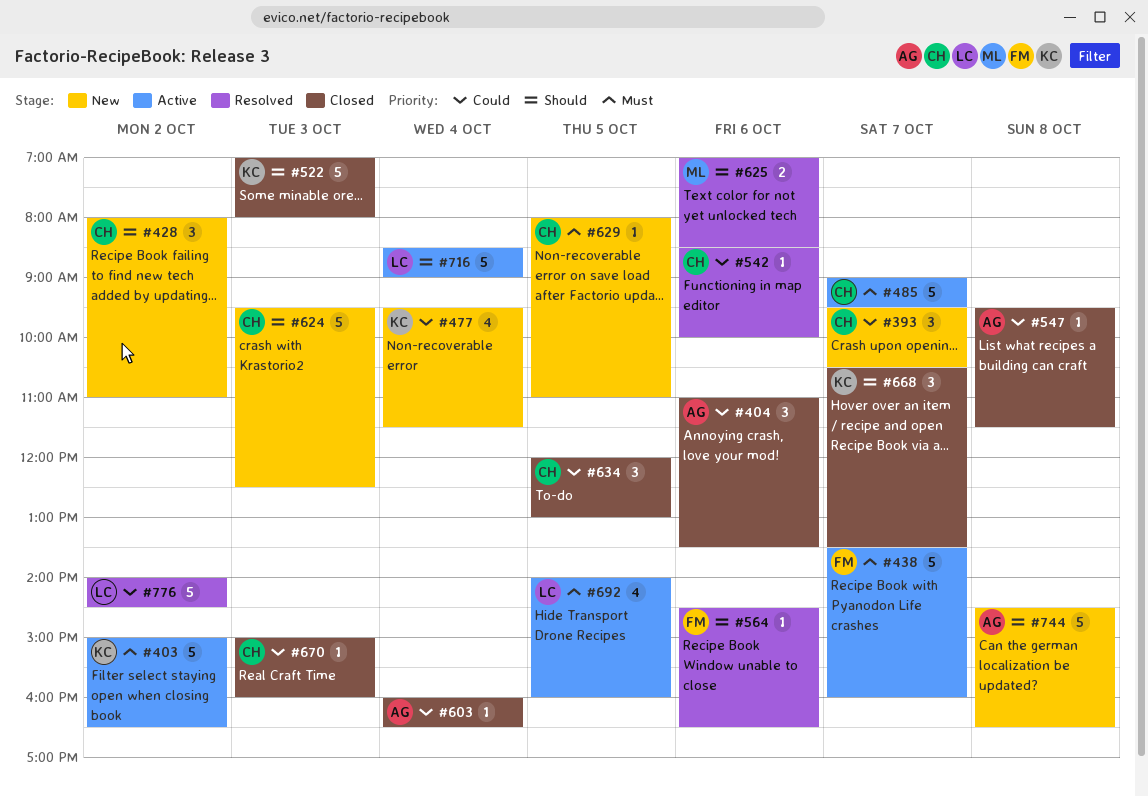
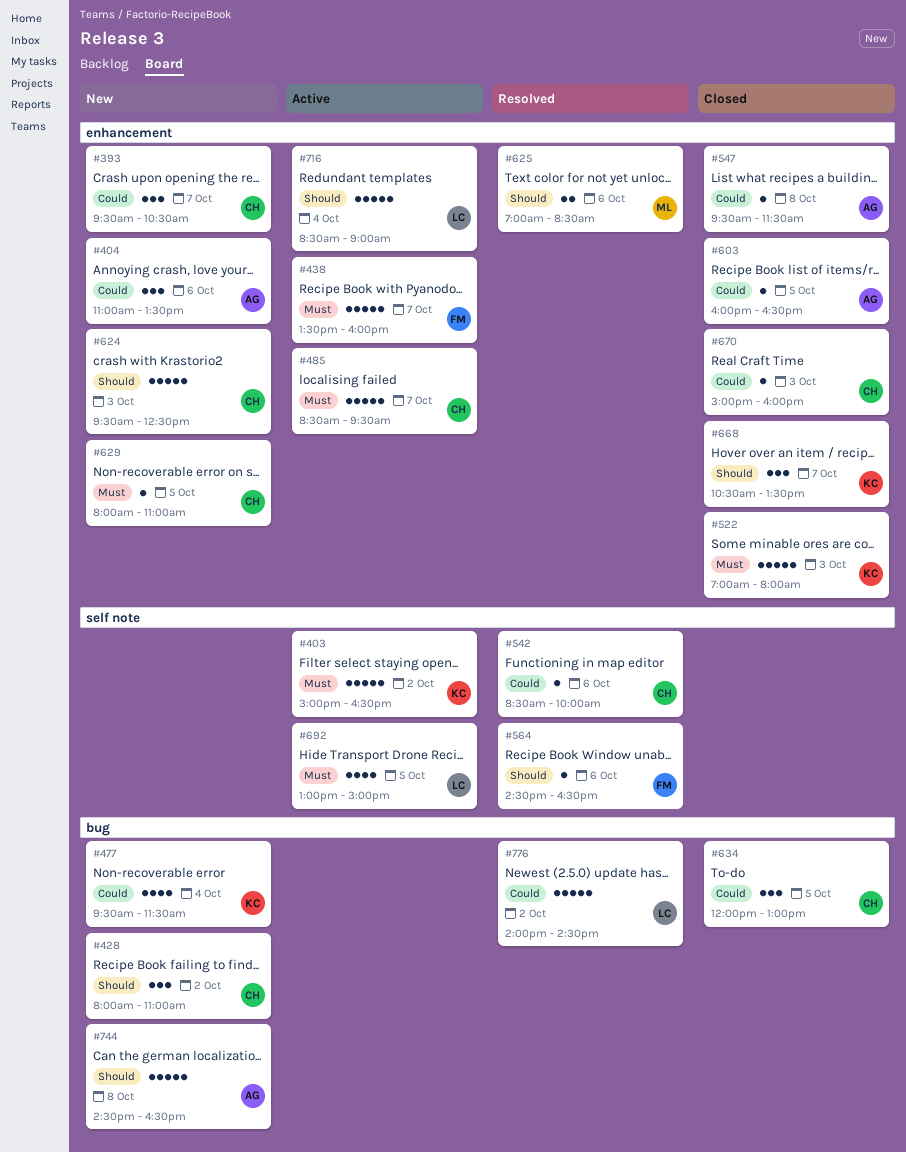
#404, status: Closed -> New
#485, begins: 09:00 -> 08:30
#522, priority: Should -> Must
#603, day: Oct 4 -> Oct 5
#692, begins: 14:00 -> 13:00
#692, ends: 16:00 -> 15:00

